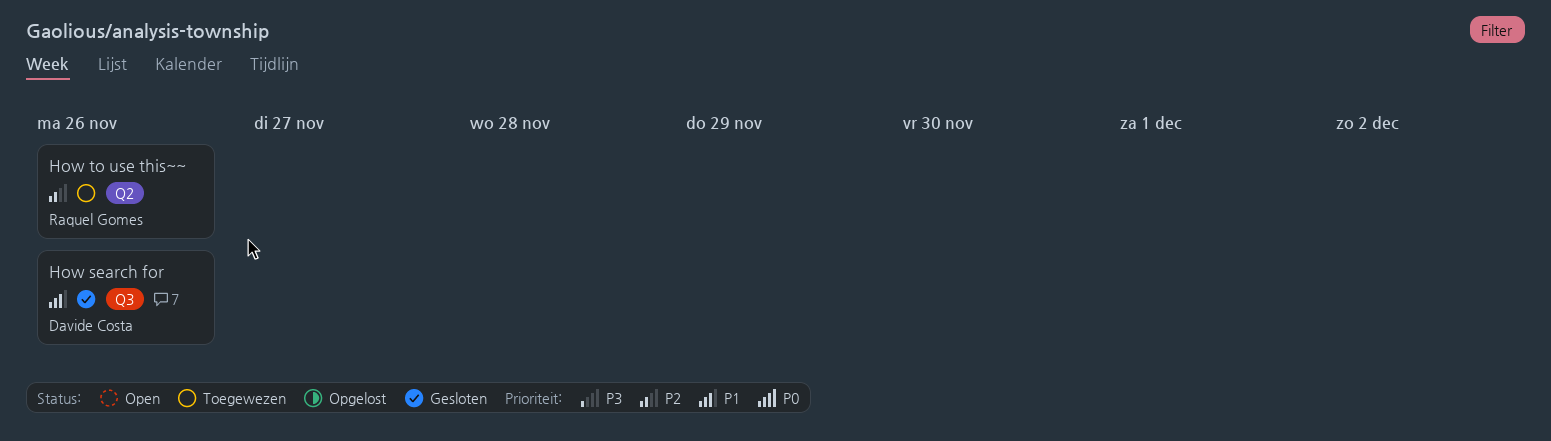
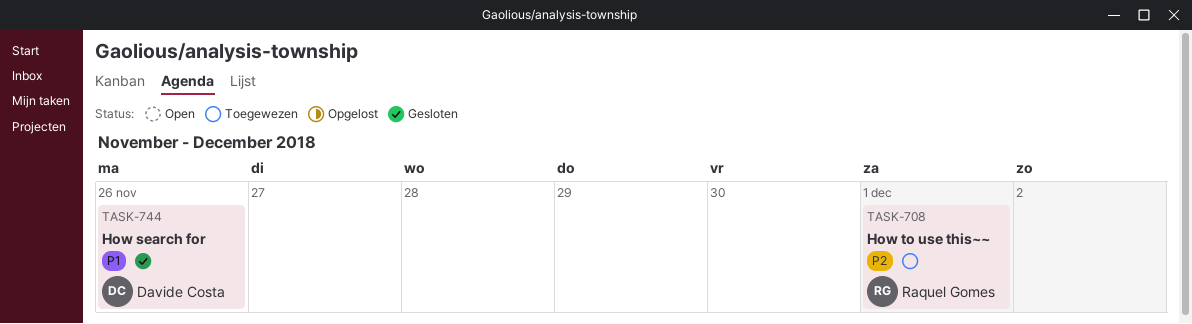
How to use this~~, due: Nov 26 -> Dec 1

